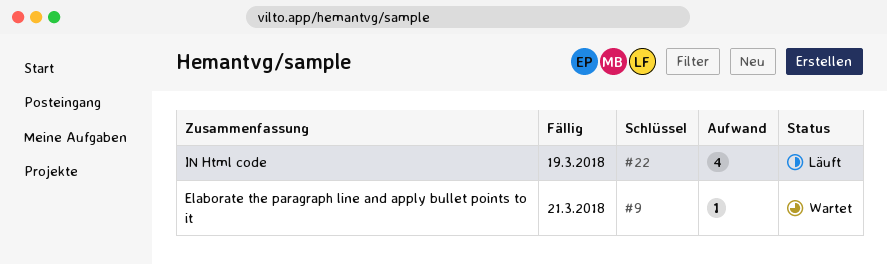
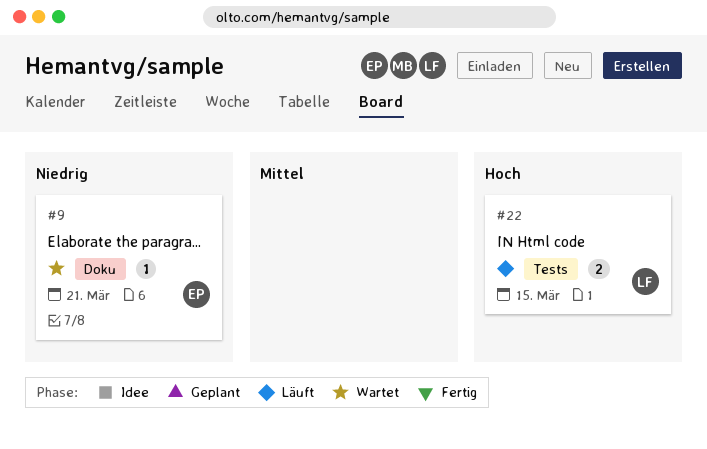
#22, estimate: 4 -> 2
#22, due: Mar 19 -> Mar 15

